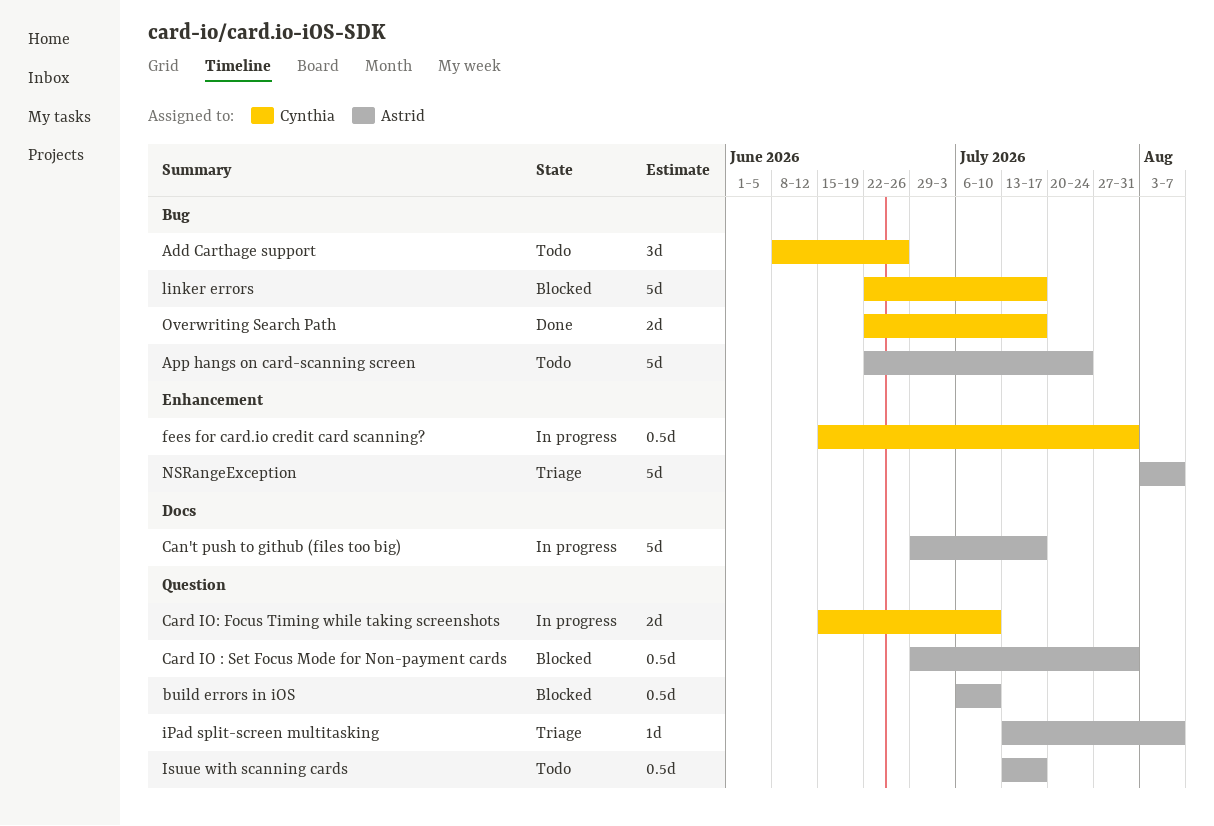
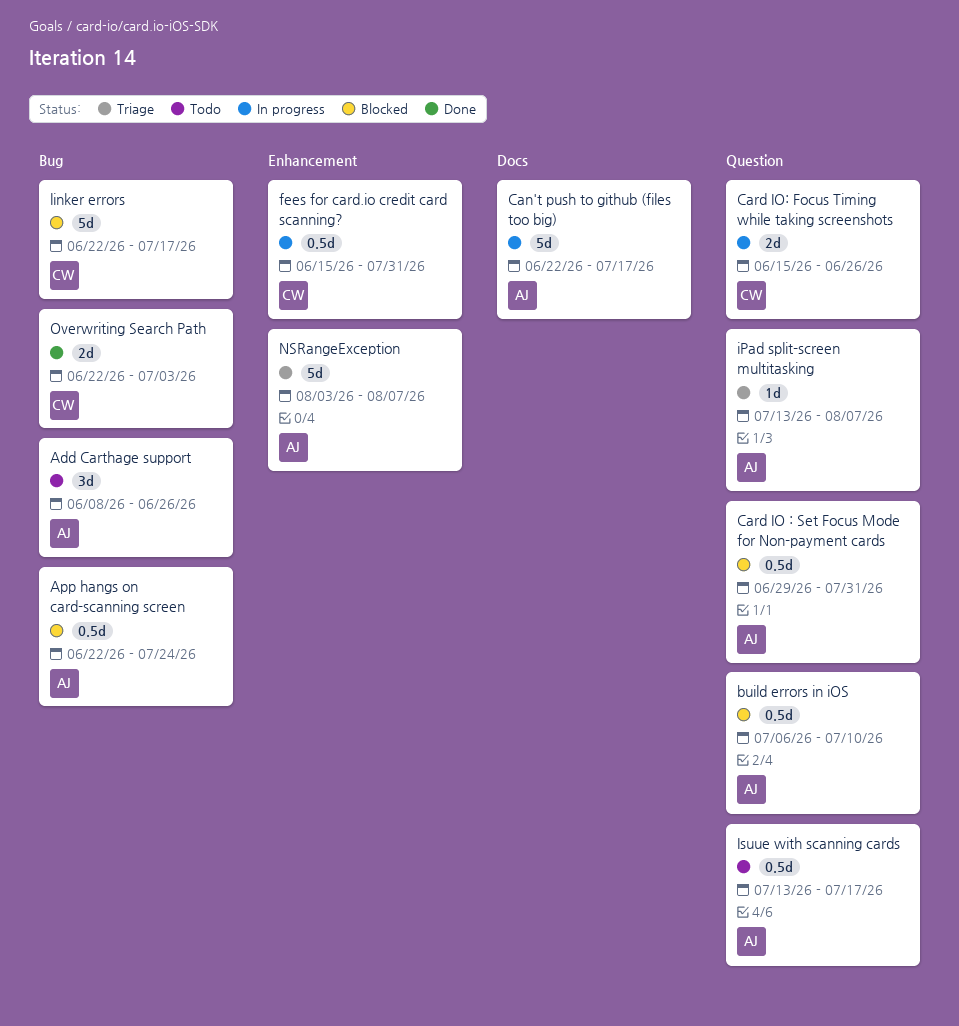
Add Carthage support, owner: Cynthia -> Astrid
App hangs on card-scanning screen, status: Todo -> Blocked
App hangs on card-scanning screen, estimate: 5d -> 0.5d
Can't push to github (files too big), start: Jun 29 -> Jun 22
Card IO: Focus Timing while taking screenshots, due: Jul 10 -> Jun 26
Overwriting Search Path, due: Jul 17 -> Jul 3

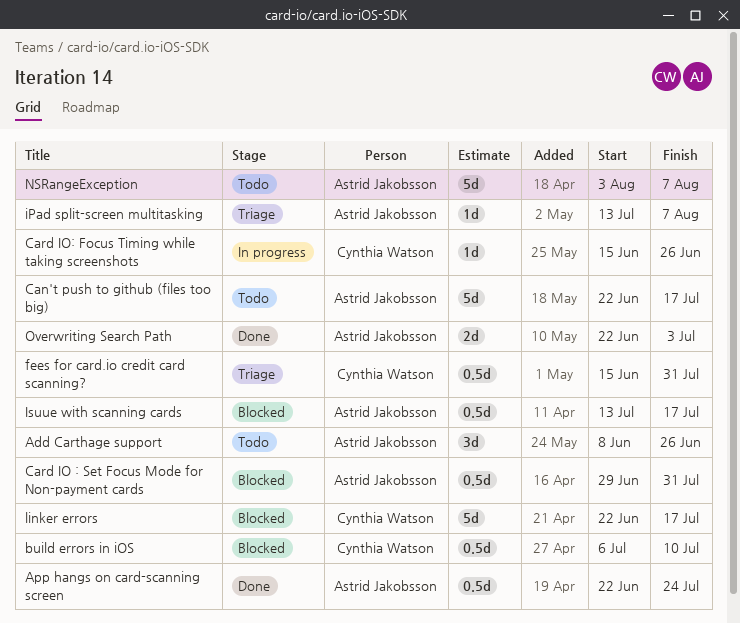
App hangs on card-scanning screen, status: Blocked -> Done
build errors in iOS, owner: Astrid Jakobsson -> Cynthia Watson
Can't push to github (files too big), status: In progress -> Todo
Card IO: Focus Timing while taking screenshots, estimate: 2d -> 1d
fees for card.io credit card scanning?, status: In progress -> Triage
Isuue with scanning cards, status: Todo -> Blocked
NSRangeException, status: Triage -> Todo
Overwriting Search Path, owner: Cynthia Watson -> Astrid Jakobsson

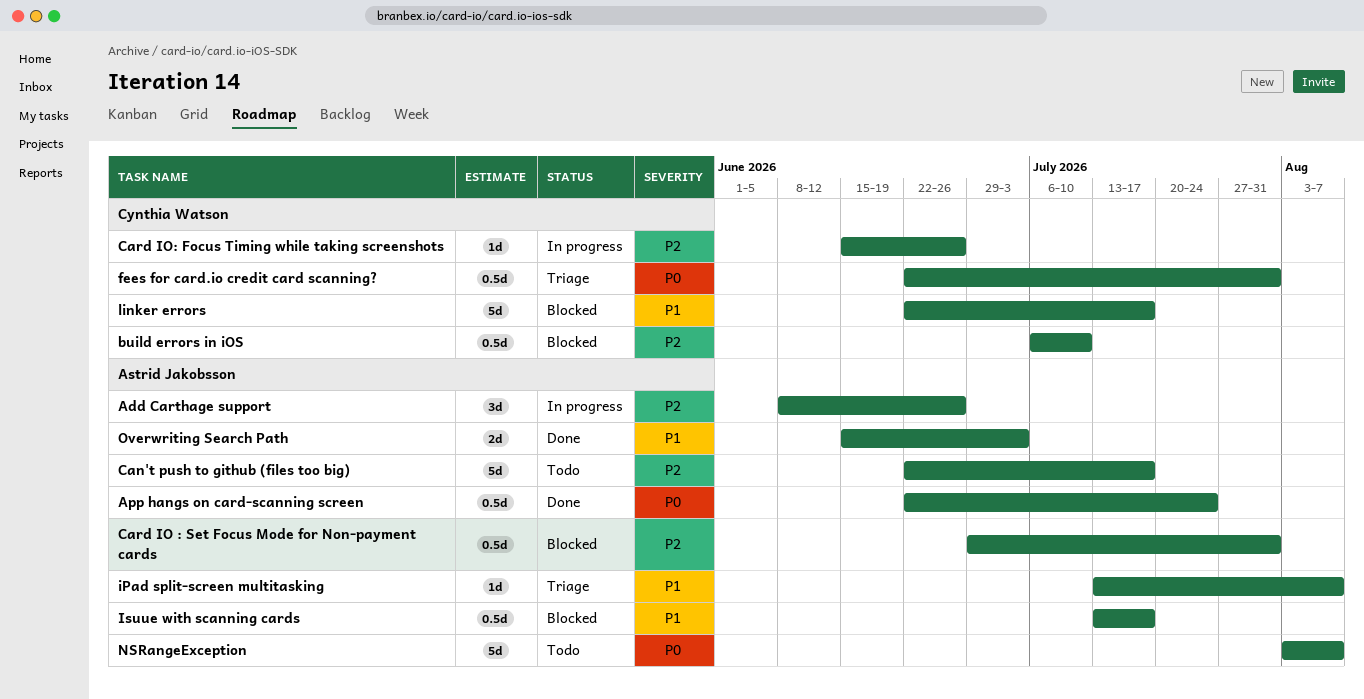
Add Carthage support, status: Todo -> In progress
fees for card.io credit card scanning?, start: Jun 15 -> Jun 22
Overwriting Search Path, start: Jun 22 -> Jun 15

